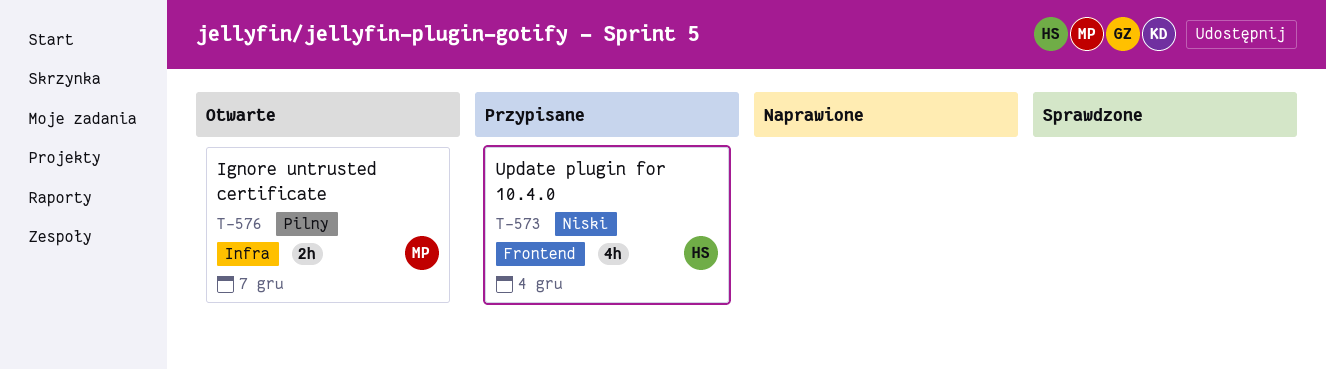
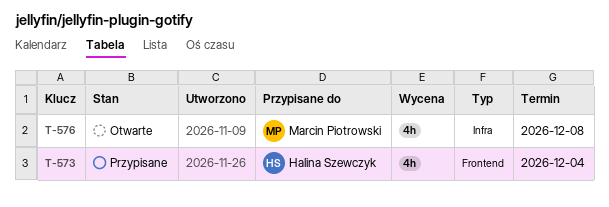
T-576, estimate: 2h -> 4h
T-576, due: Dec 7 -> Dec 8

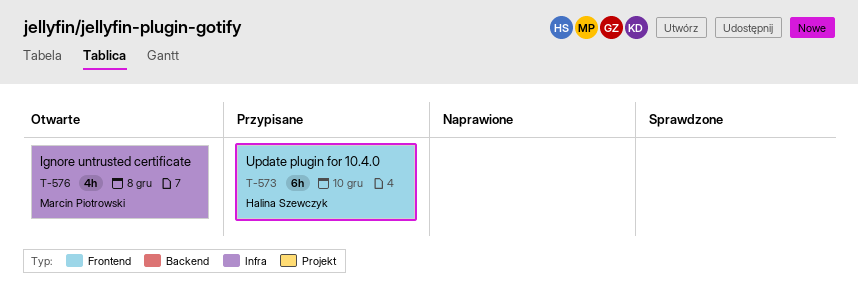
T-573, estimate: 4h -> 6h
T-573, due: Dec 4 -> Dec 10

